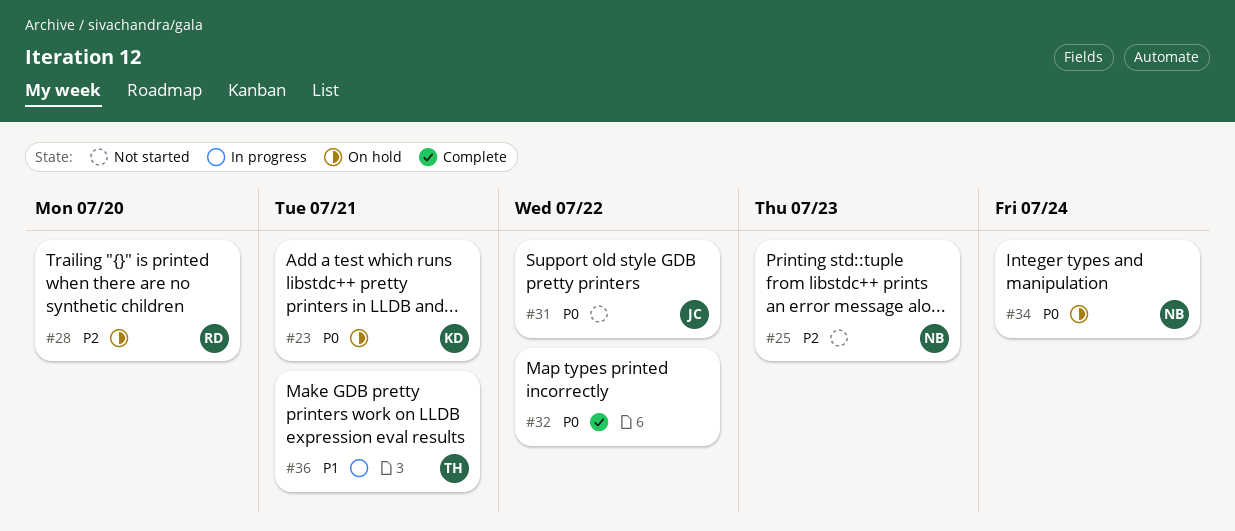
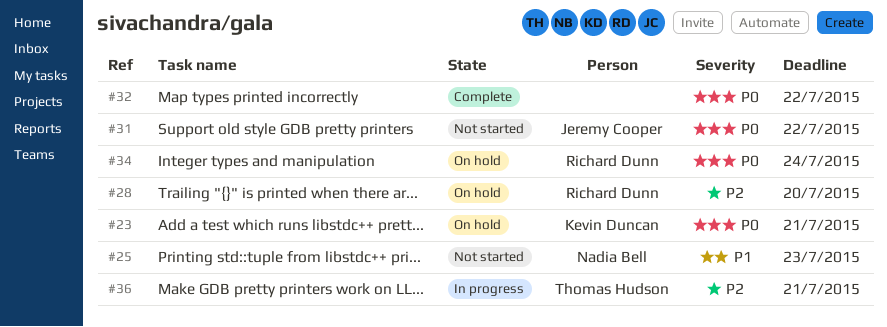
#25, priority: P2 -> P1
#34, owner: Nadia Bell -> Richard Dunn
#36, priority: P1 -> P2

